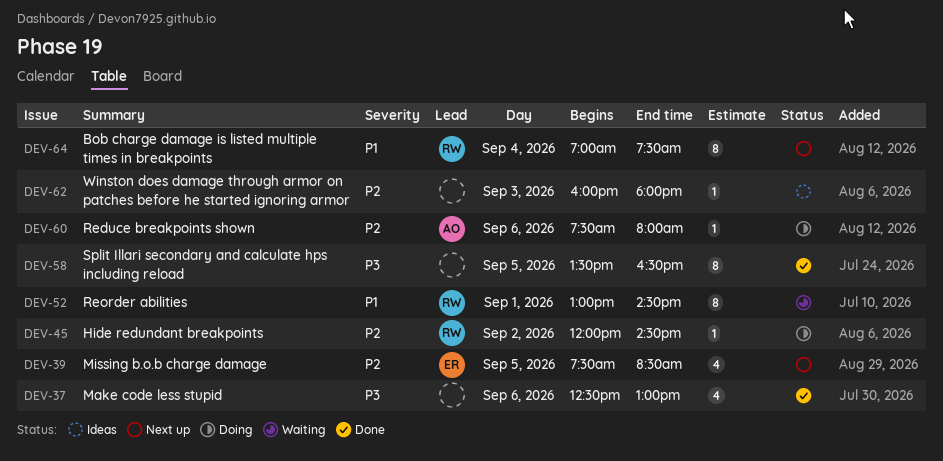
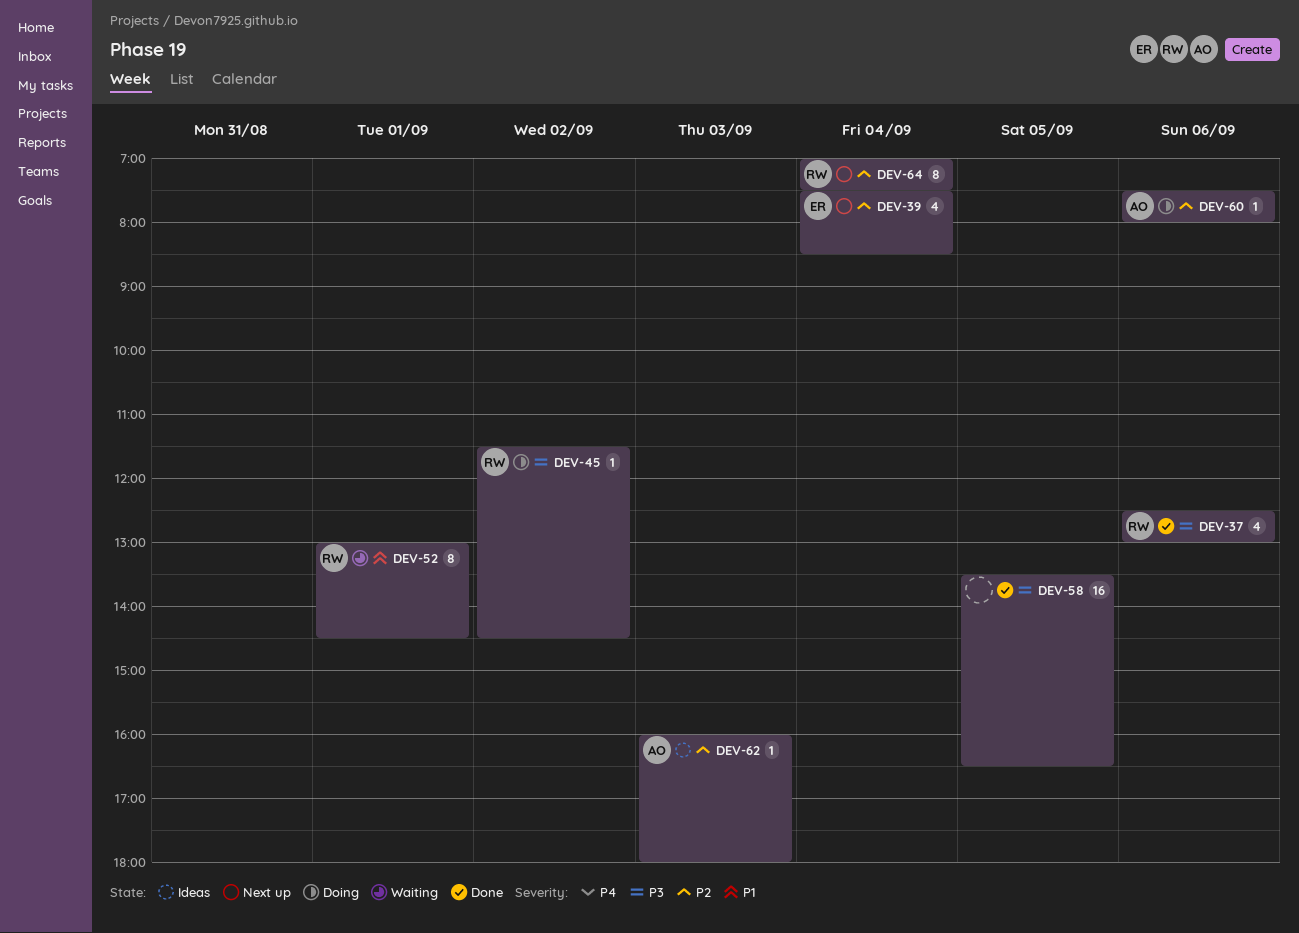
DEV-37, owner: none -> RW
DEV-39, day: Sep 5 -> Sep 4
DEV-45, priority: P2 -> P3
DEV-45, begins: 12:00 -> 11:30
DEV-58, estimate: 8 -> 16
DEV-62, owner: none -> AO
DEV-64, priority: P1 -> P2

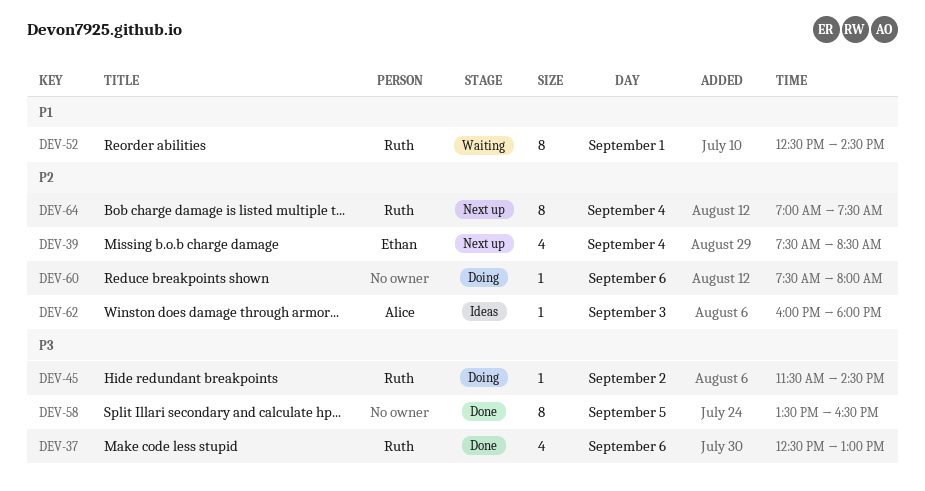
DEV-52, begins: 13:00 -> 12:30
DEV-58, estimate: 16 -> 8
DEV-60, owner: Alice -> none

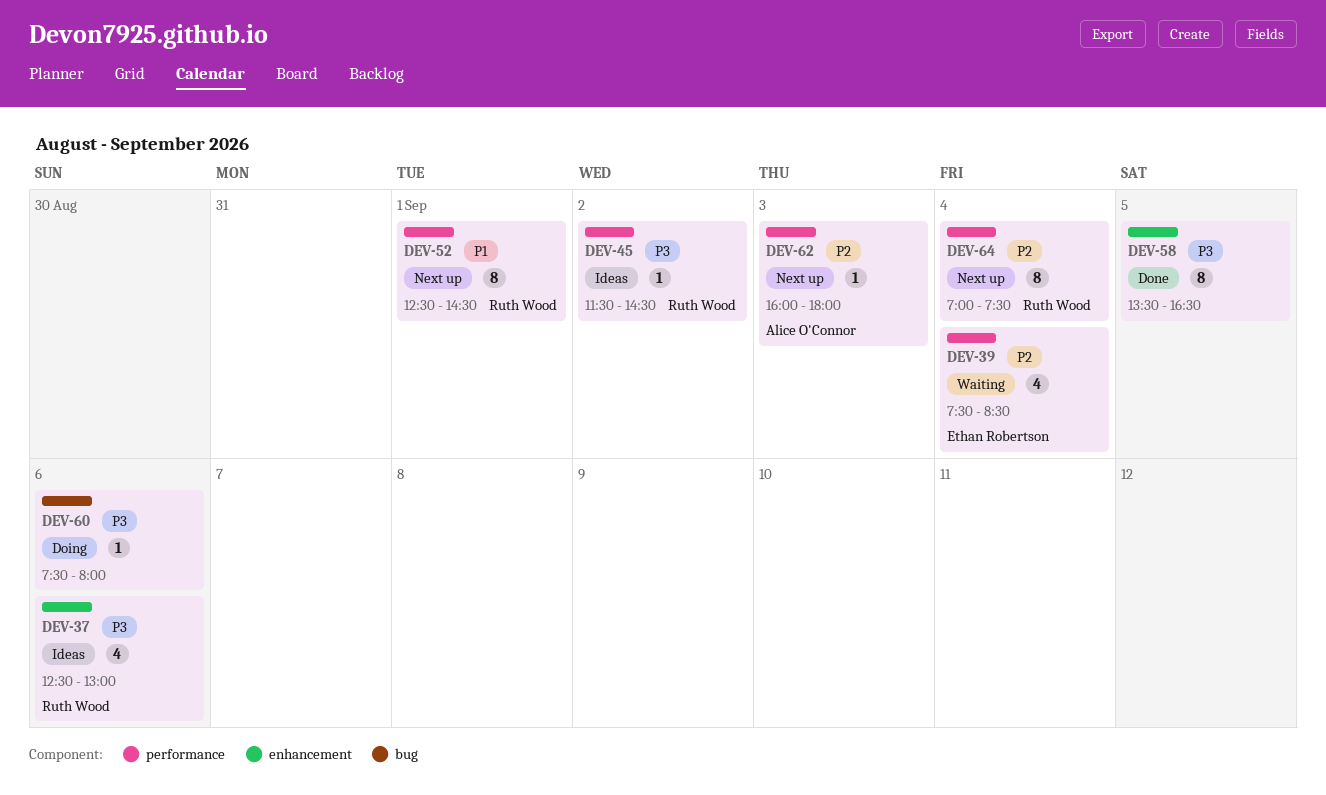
DEV-37, status: Done -> Ideas
DEV-39, status: Next up -> Waiting
DEV-45, status: Doing -> Ideas
DEV-52, status: Waiting -> Next up
DEV-60, priority: P2 -> P3
DEV-62, status: Ideas -> Next up

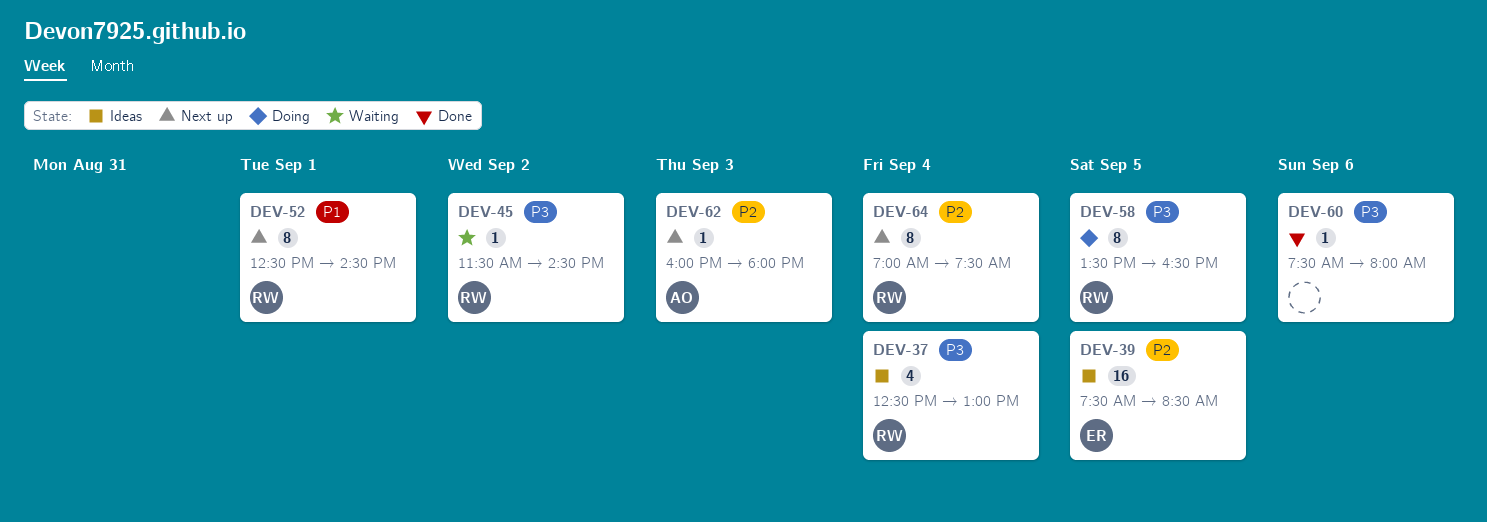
DEV-37, day: Sep 6 -> Sep 4
DEV-39, status: Waiting -> Ideas
DEV-39, estimate: 4 -> 16
DEV-39, day: Sep 4 -> Sep 5
DEV-45, status: Ideas -> Waiting
DEV-58, status: Done -> Doing
DEV-58, owner: none -> Ruth Wood
DEV-60, status: Doing -> Done

